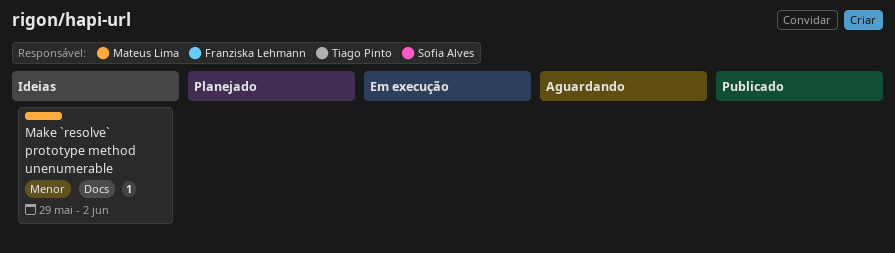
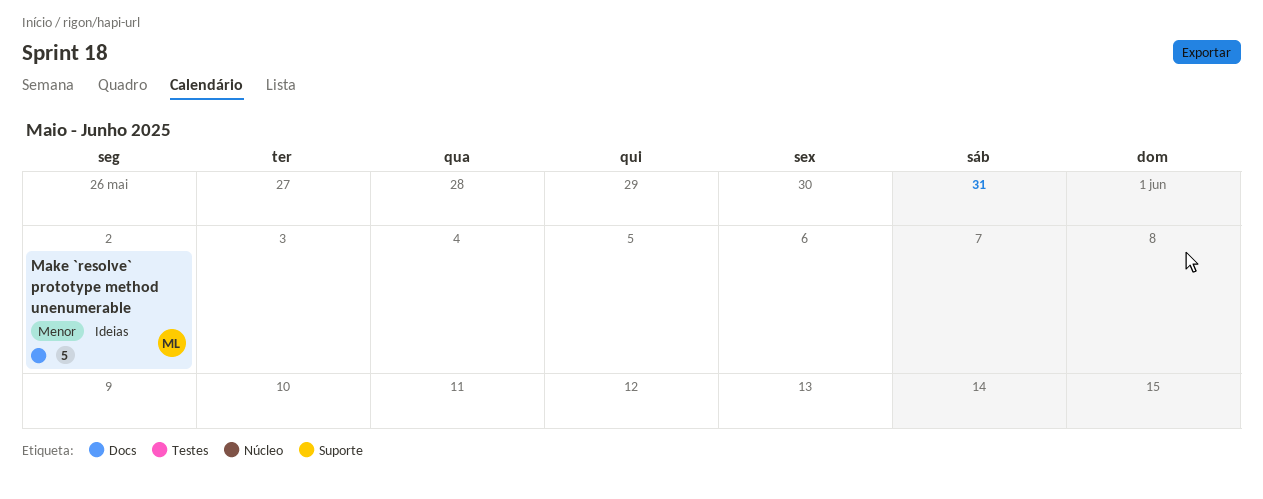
Make `resolve` prototype method unenumerable, estimate: 1 -> 5

